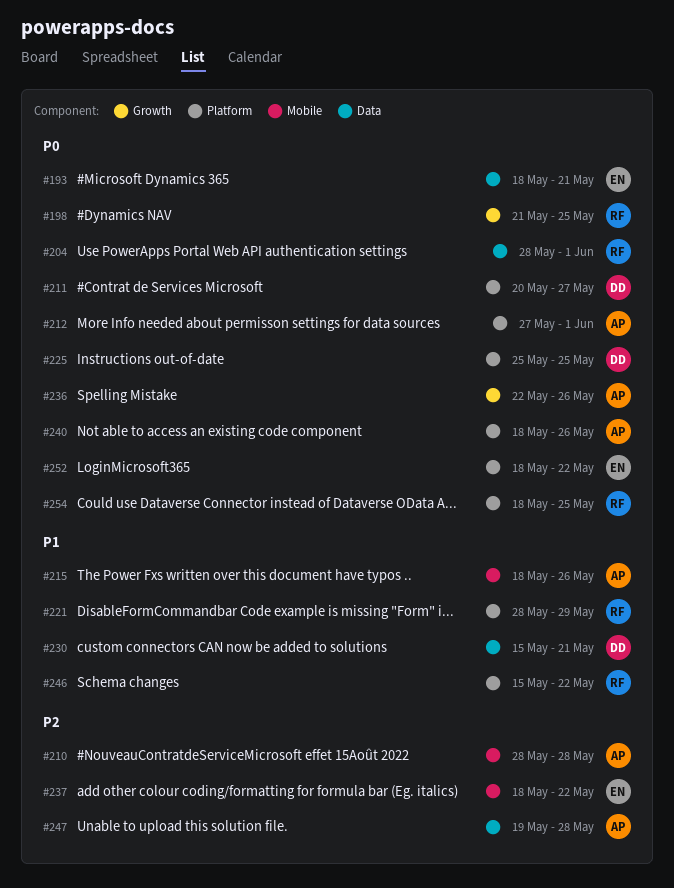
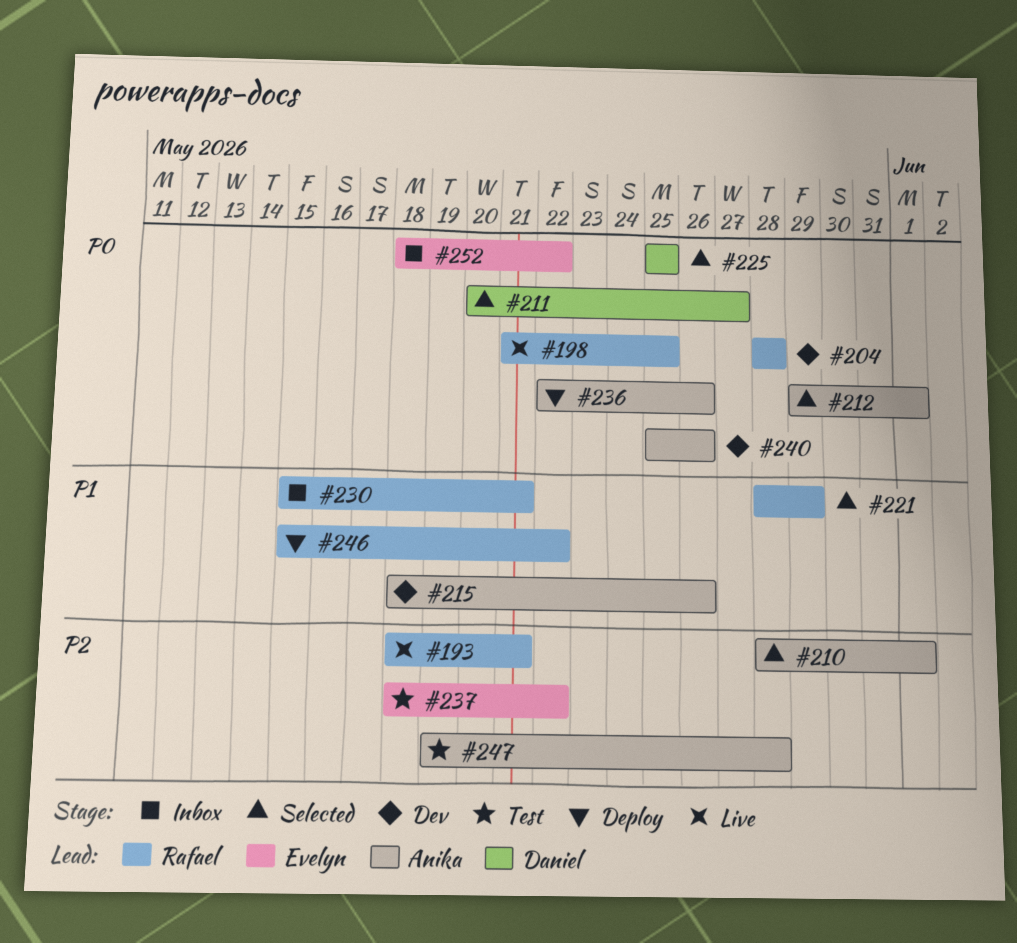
#193, owner: Evelyn -> Rafael
#193, priority: P0 -> P2
#204, due: Jun 1 -> May 28
#210, due: May 28 -> Jun 1
#212, start: May 27 -> May 29
#230, owner: Daniel -> Rafael
#240, start: May 18 -> May 25
#254: present -> none

